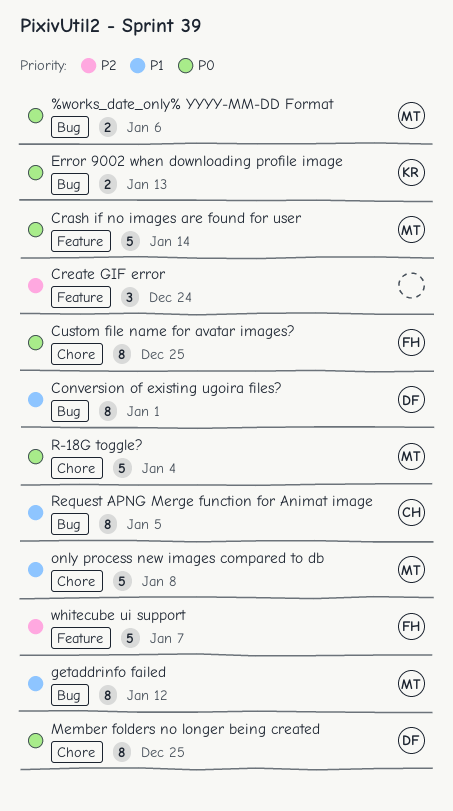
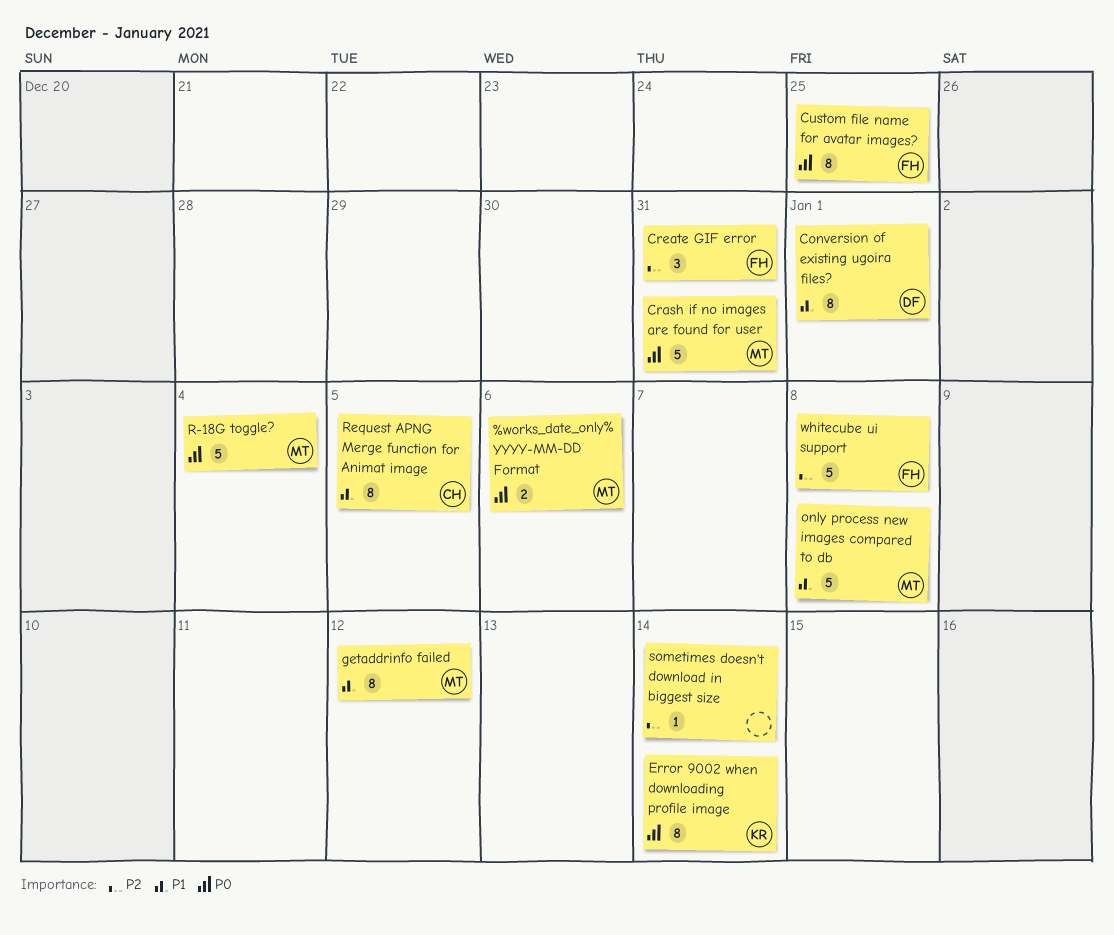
Crash if no images are found for user, due: Jan 14 -> Dec 31
Create GIF error, owner: none -> FH
Create GIF error, due: Dec 24 -> Dec 31
Error 9002 when downloading profile image, estimate: 2 -> 8
Error 9002 when downloading profile image, due: Jan 13 -> Jan 14
Member folders no longer being created: present -> none
sometimes doesn't download in biggest size: none -> present
whitecube ui support, due: Jan 7 -> Jan 8

